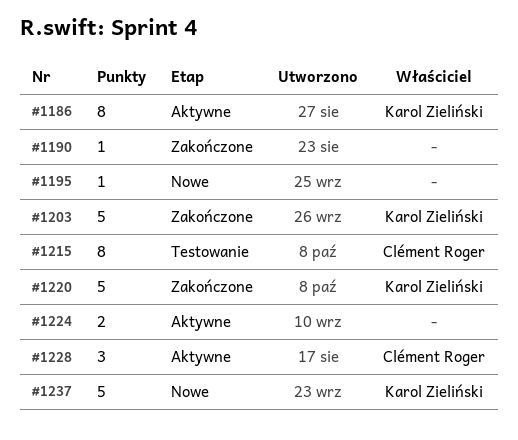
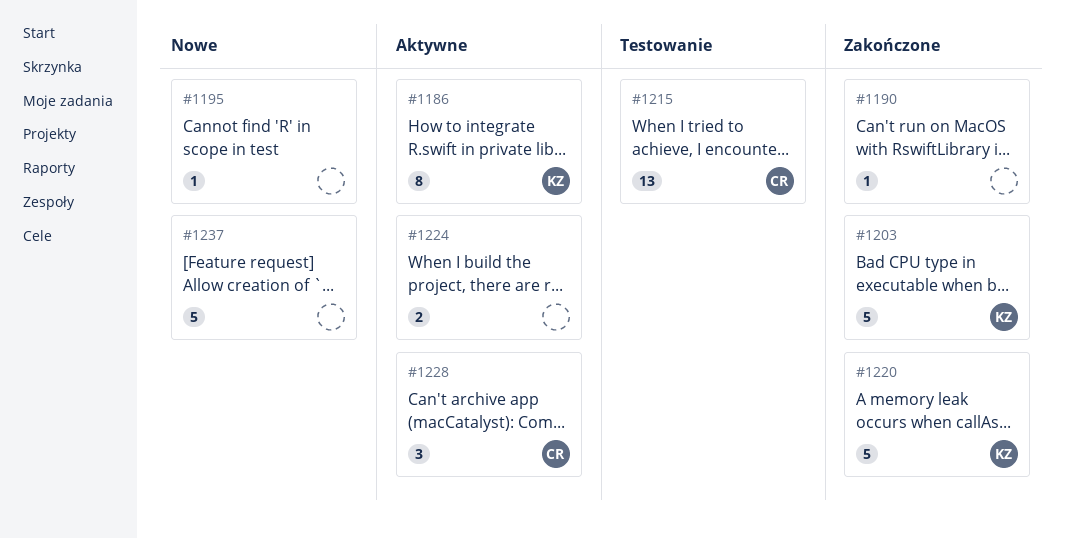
#1215, estimate: 8 -> 13
#1237, owner: Karol Zieliński -> none

